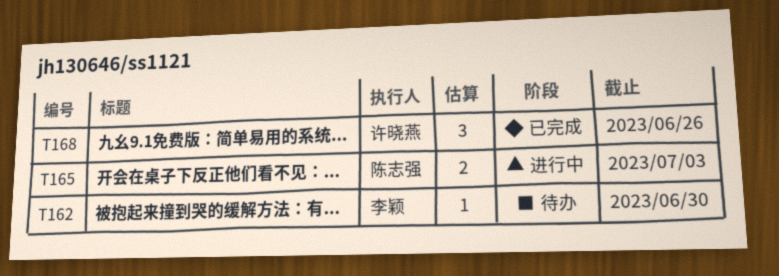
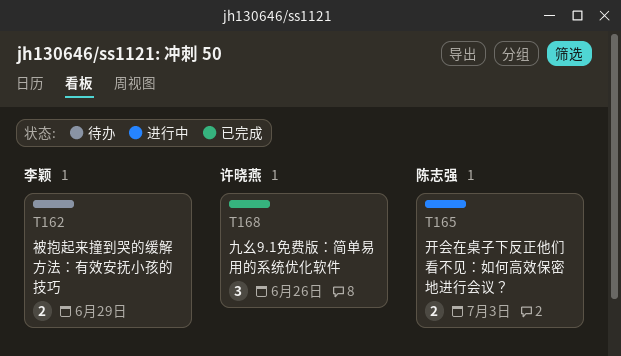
T162, estimate: 1 -> 2
T162, due: Jun 30 -> Jun 29

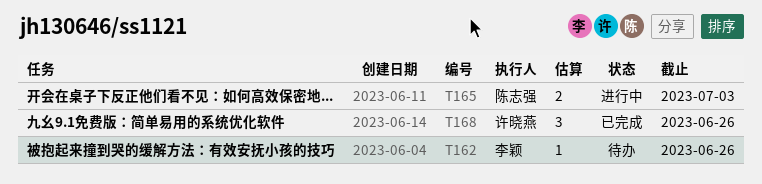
T162, estimate: 2 -> 1
T162, due: Jun 29 -> Jun 26

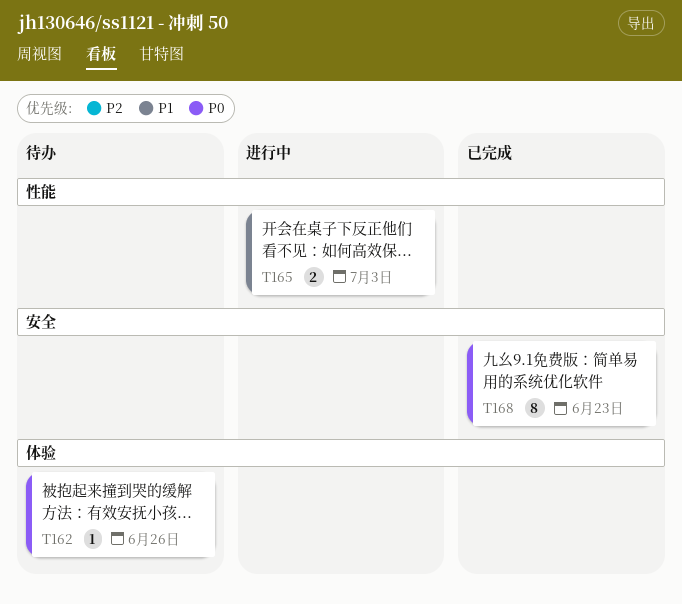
T168, estimate: 3 -> 8
T168, due: Jun 26 -> Jun 23

